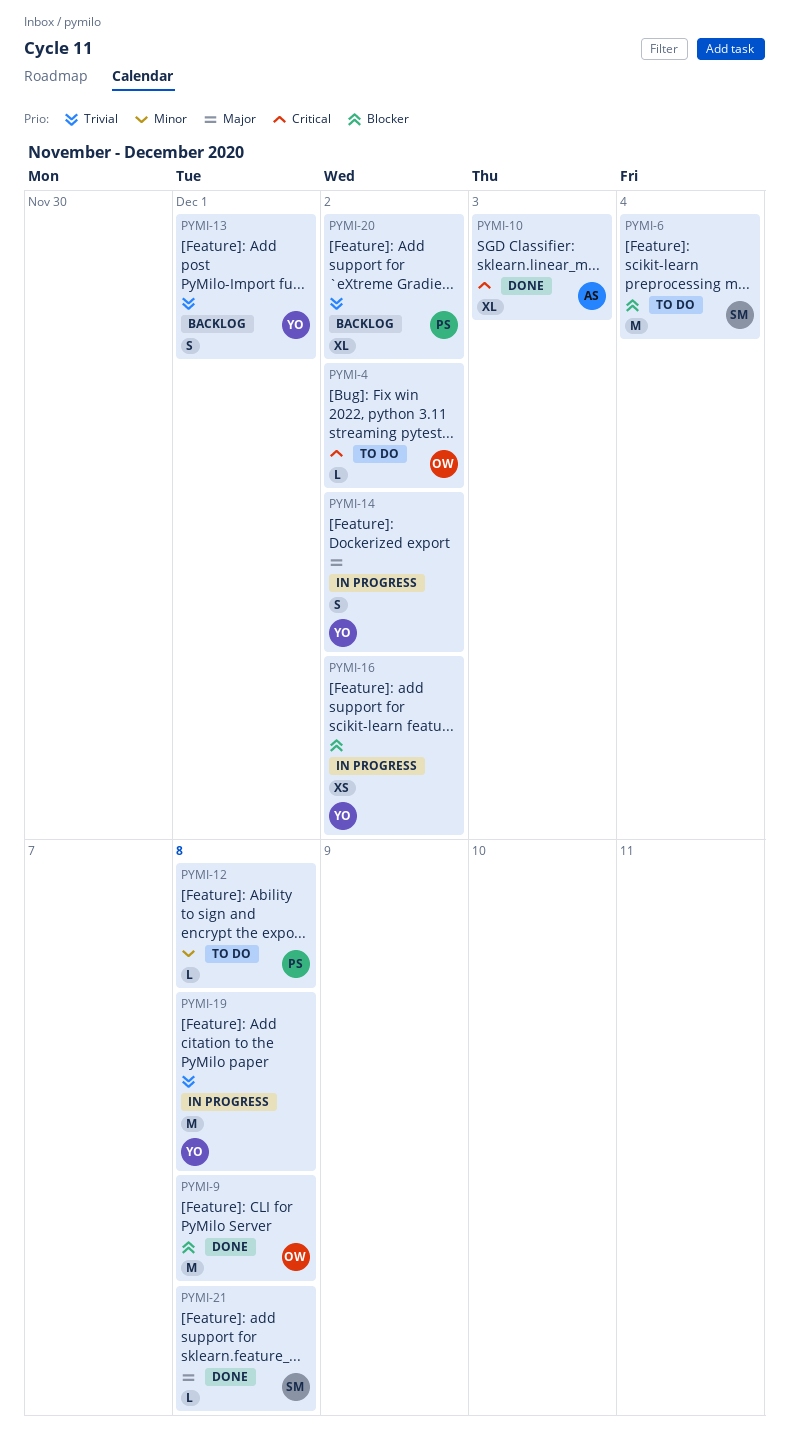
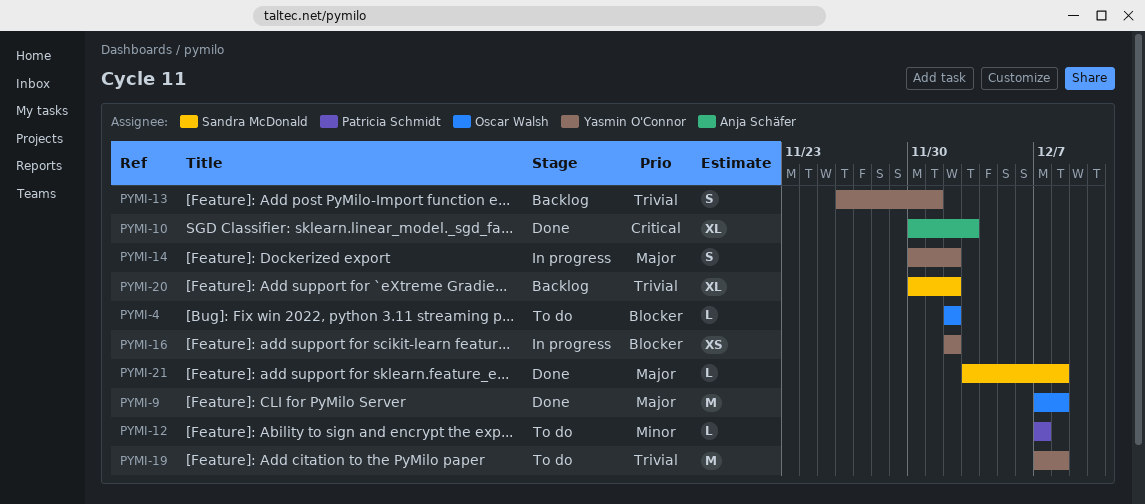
PYMI-4, priority: Critical -> Blocker
PYMI-6: present -> none
PYMI-9, priority: Blocker -> Major
PYMI-12, due: Dec 8 -> Dec 7
PYMI-19, status: In progress -> To do
PYMI-20, owner: Patricia Schmidt -> Sandra McDonald

